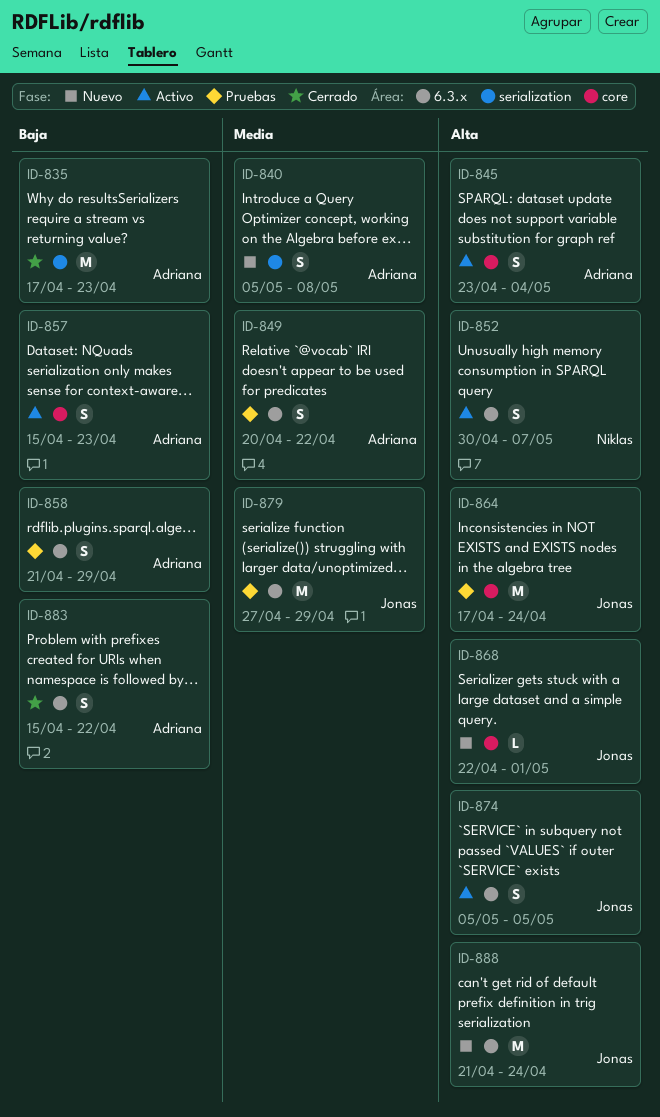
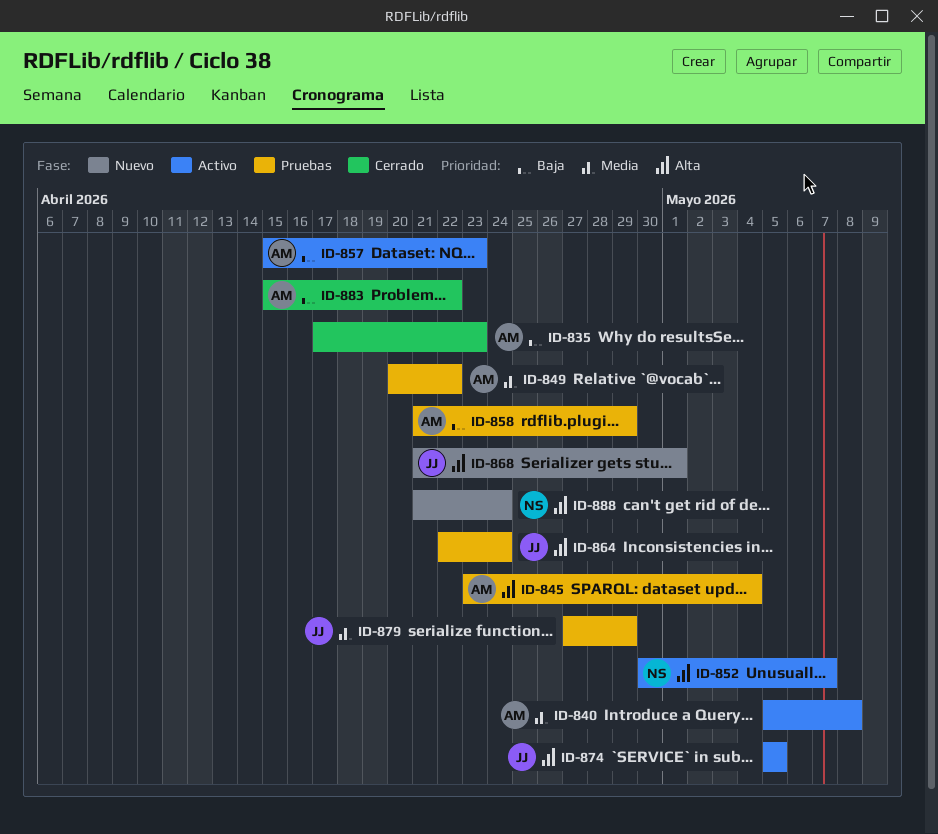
ID-840, status: Nuevo -> Activo
ID-845, status: Activo -> Pruebas
ID-864, start: Apr 17 -> Apr 22
ID-868, start: Apr 22 -> Apr 21
ID-888, owner: Jonas -> Niklas

